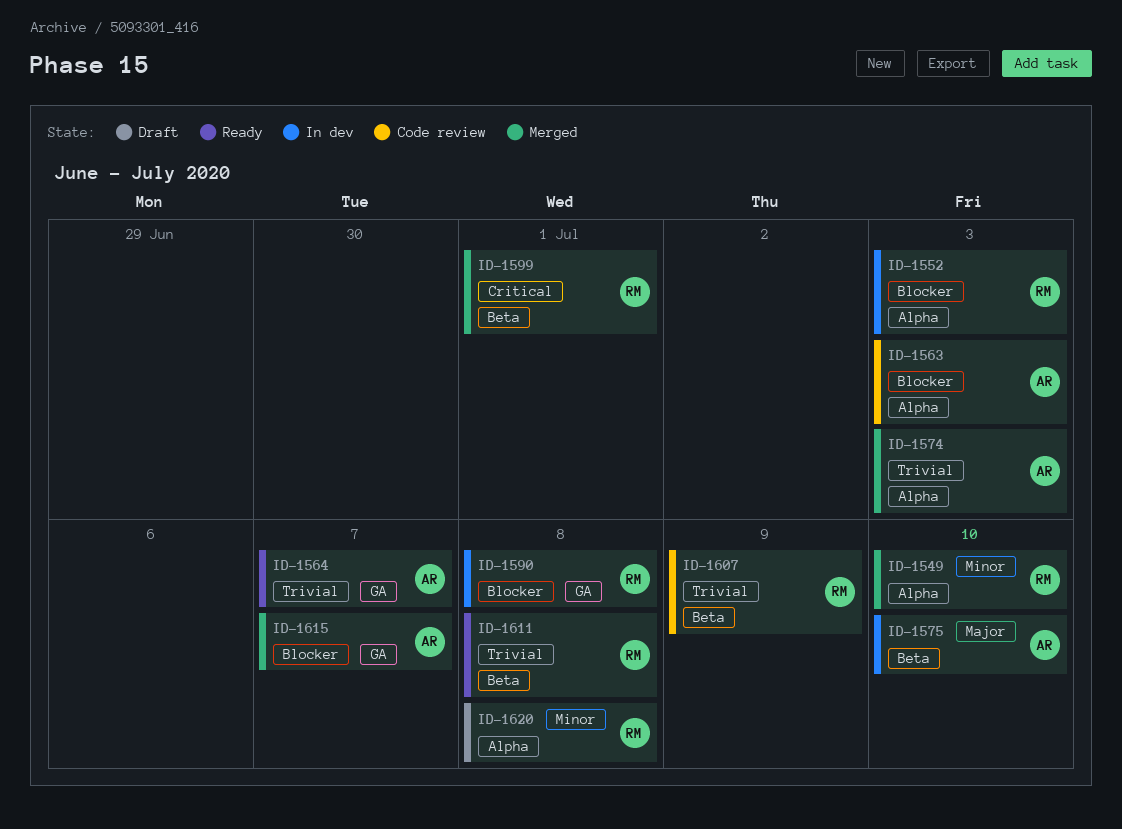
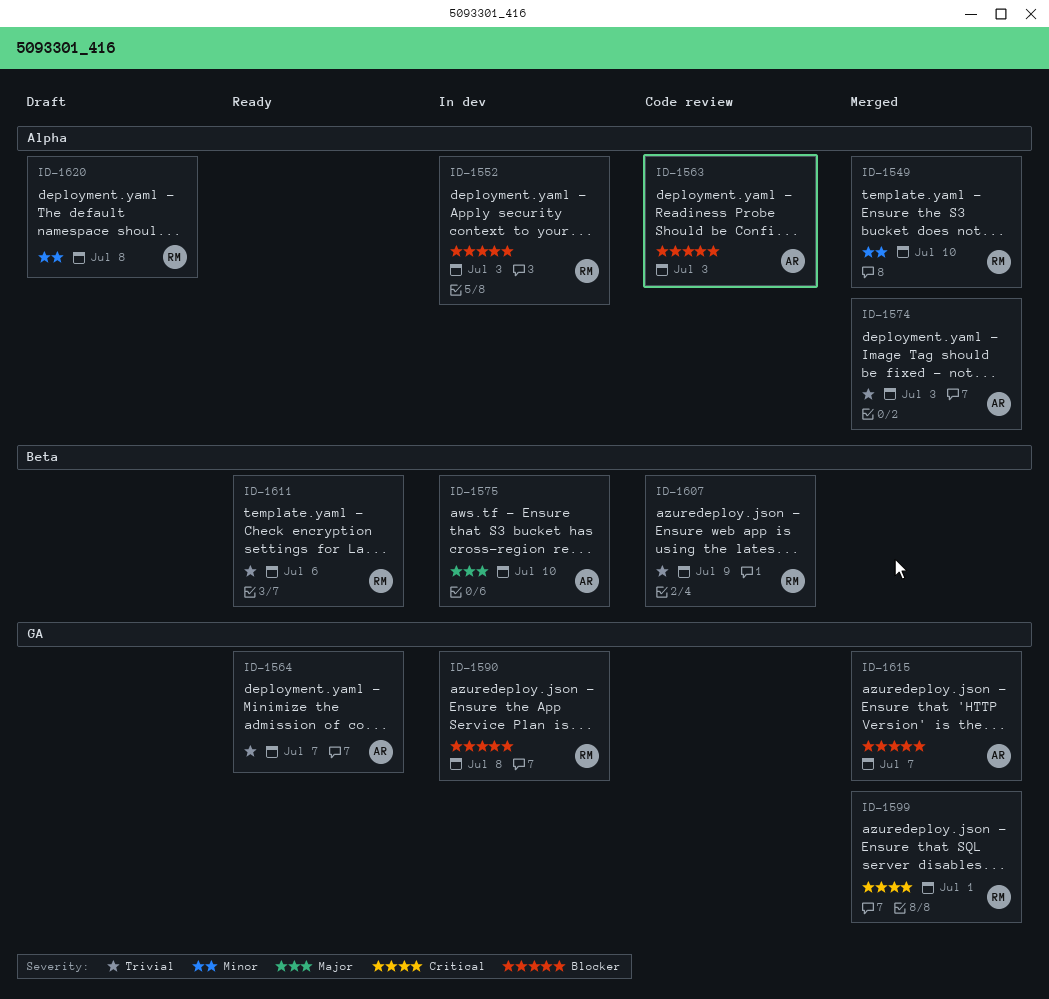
ID-1599, label: Beta -> GA
ID-1611, due: Jul 8 -> Jul 6

